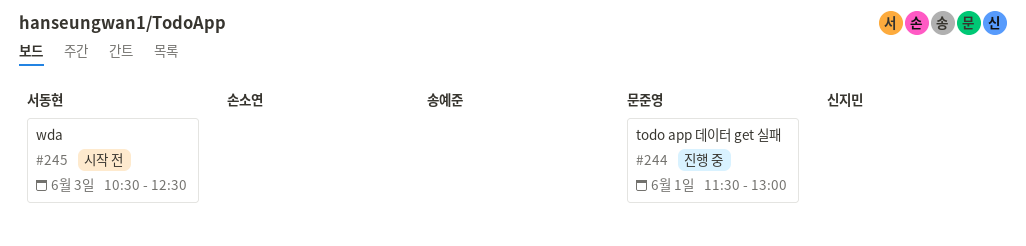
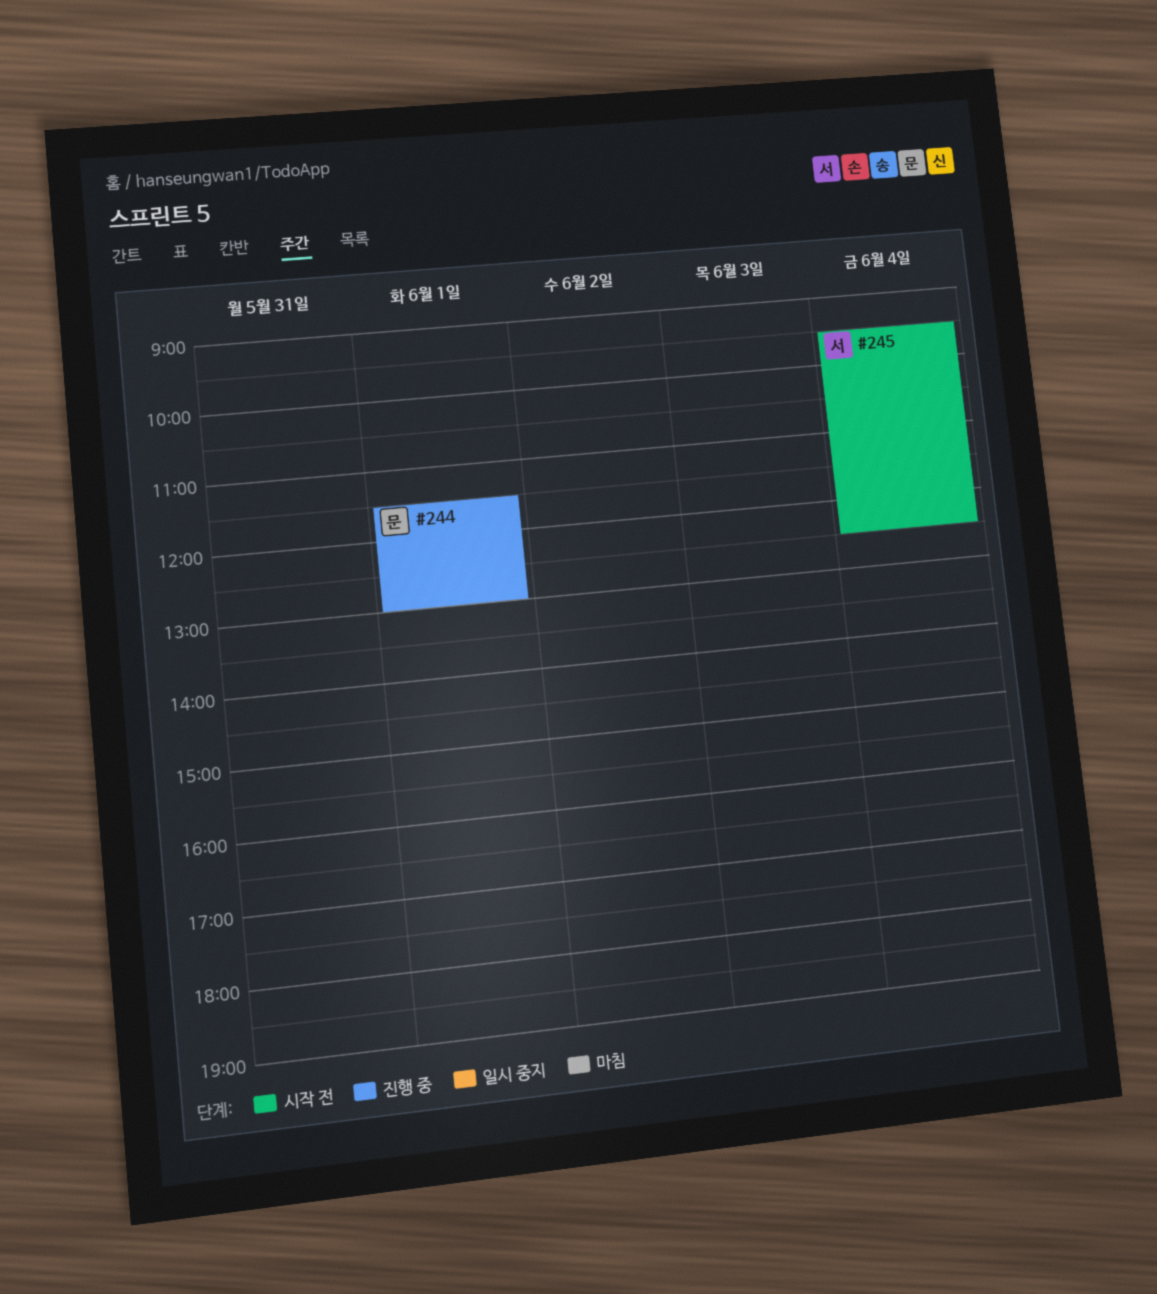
#245, day: Jun 3 -> Jun 4
#245, begins: 10:30 -> 09:30

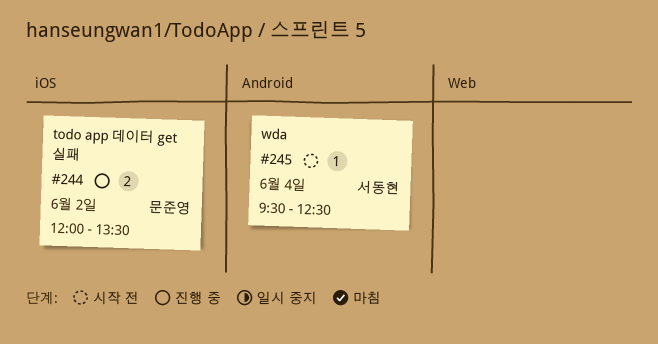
#244, day: Jun 1 -> Jun 2
#244, begins: 11:30 -> 12:00
#244, ends: 13:00 -> 13:30

